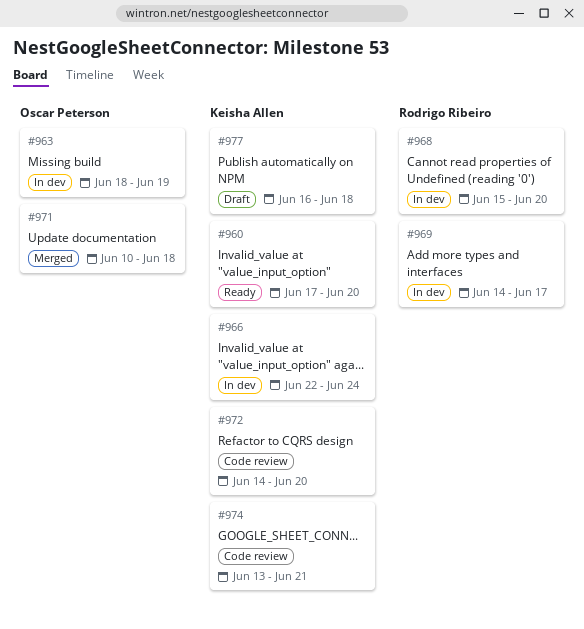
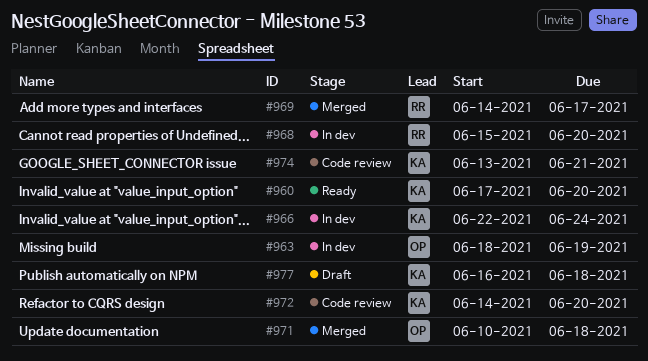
#969, status: In dev -> Merged

